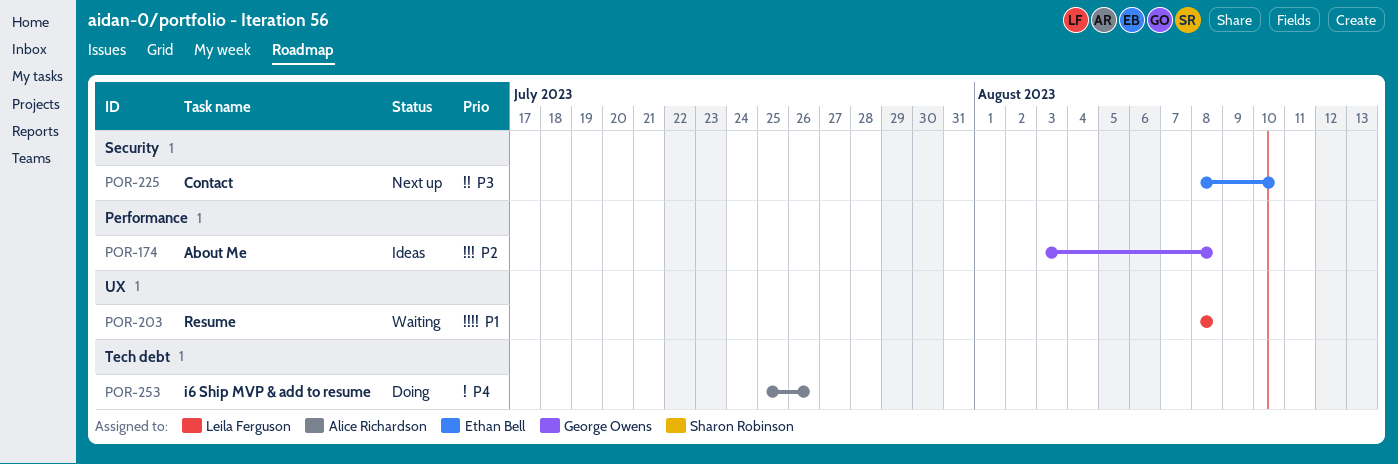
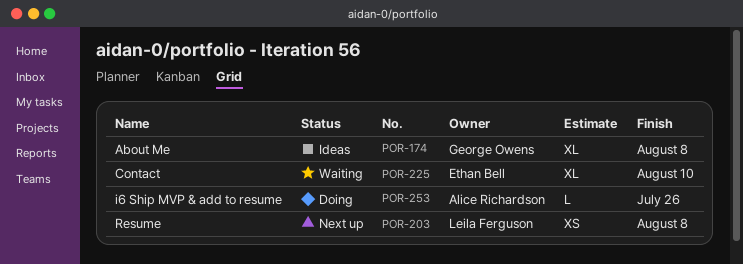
POR-203, status: Waiting -> Next up
POR-225, status: Next up -> Waiting

